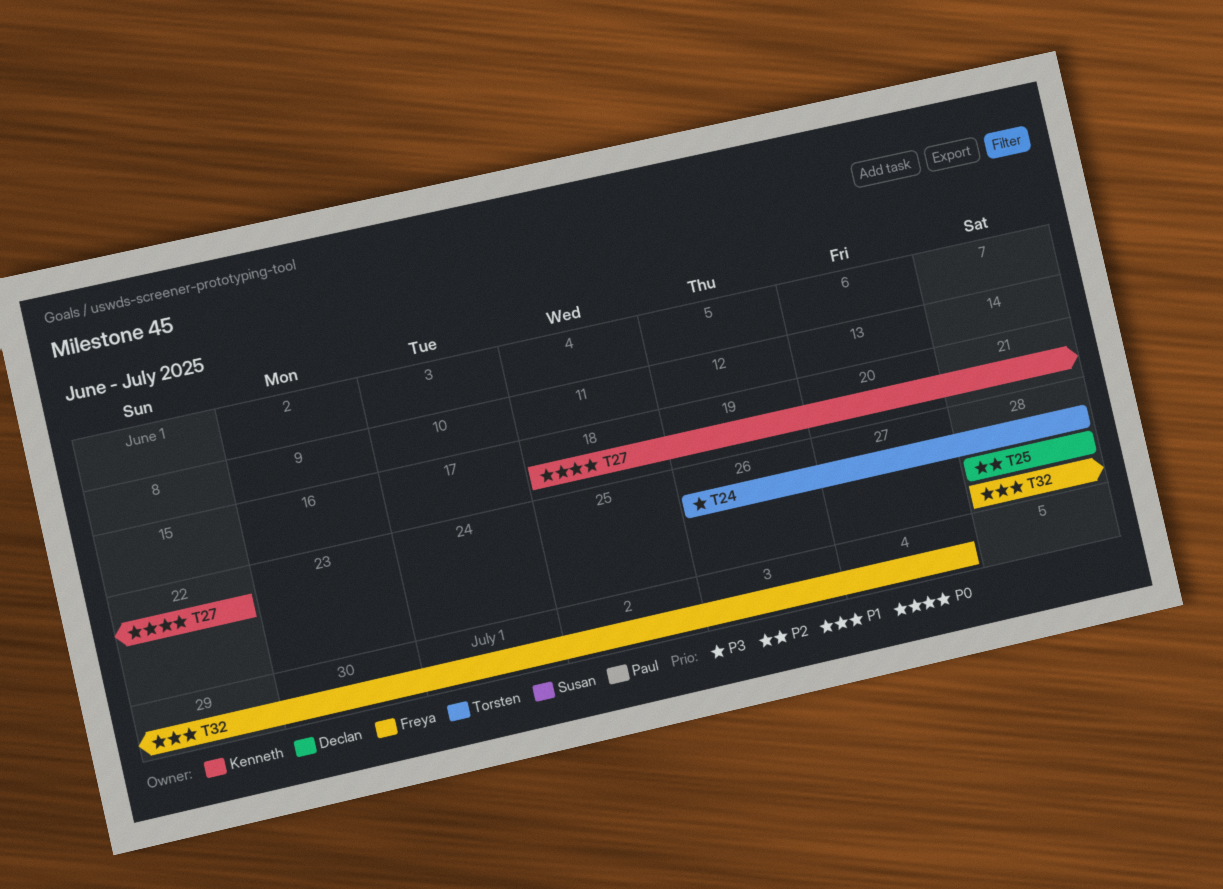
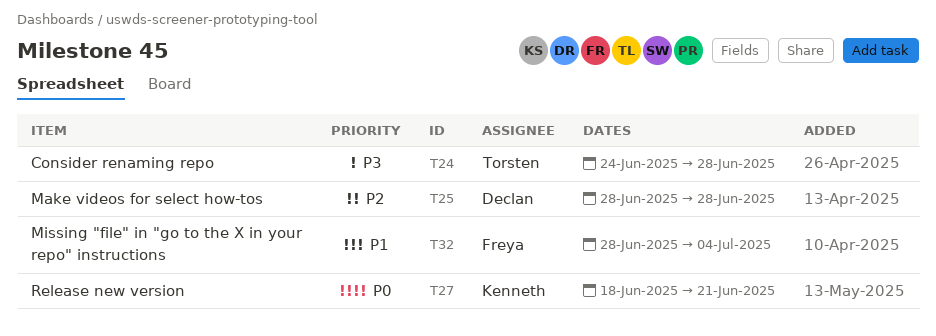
T24, start: Jun 26 -> Jun 24
T27, due: Jun 22 -> Jun 21

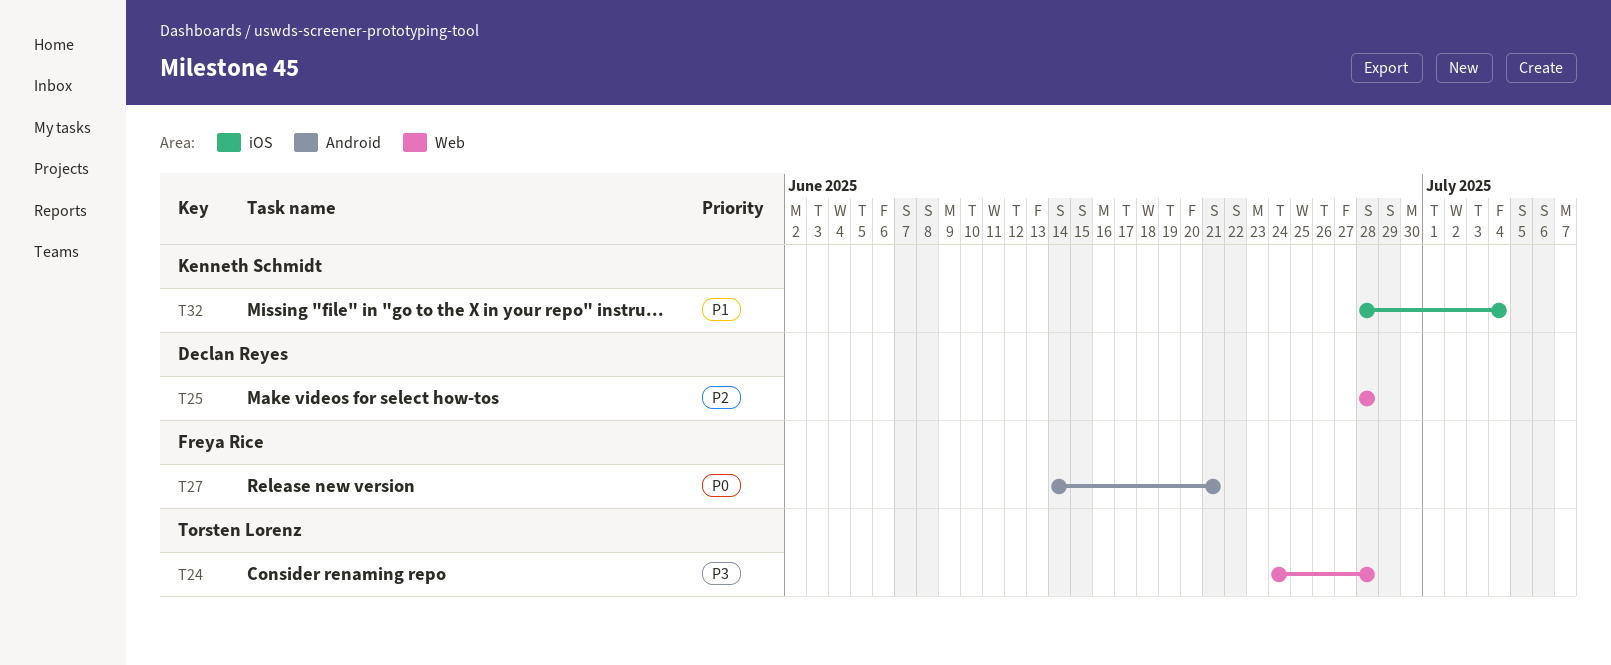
T27, owner: Kenneth Schmidt -> Freya Rice
T27, start: Jun 18 -> Jun 14
T32, owner: Freya Rice -> Kenneth Schmidt

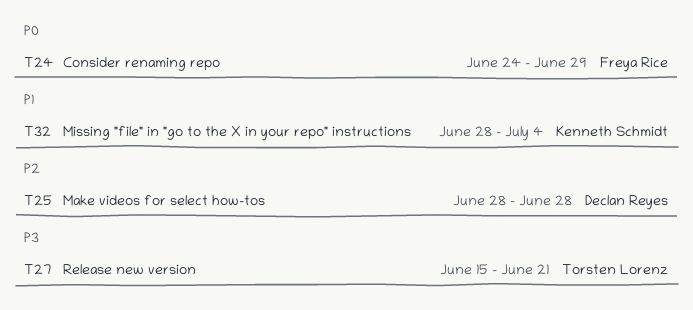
T24, owner: Torsten Lorenz -> Freya Rice
T24, priority: P3 -> P0
T24, due: Jun 28 -> Jun 29
T27, owner: Freya Rice -> Torsten Lorenz
T27, priority: P0 -> P3
T27, start: Jun 14 -> Jun 15

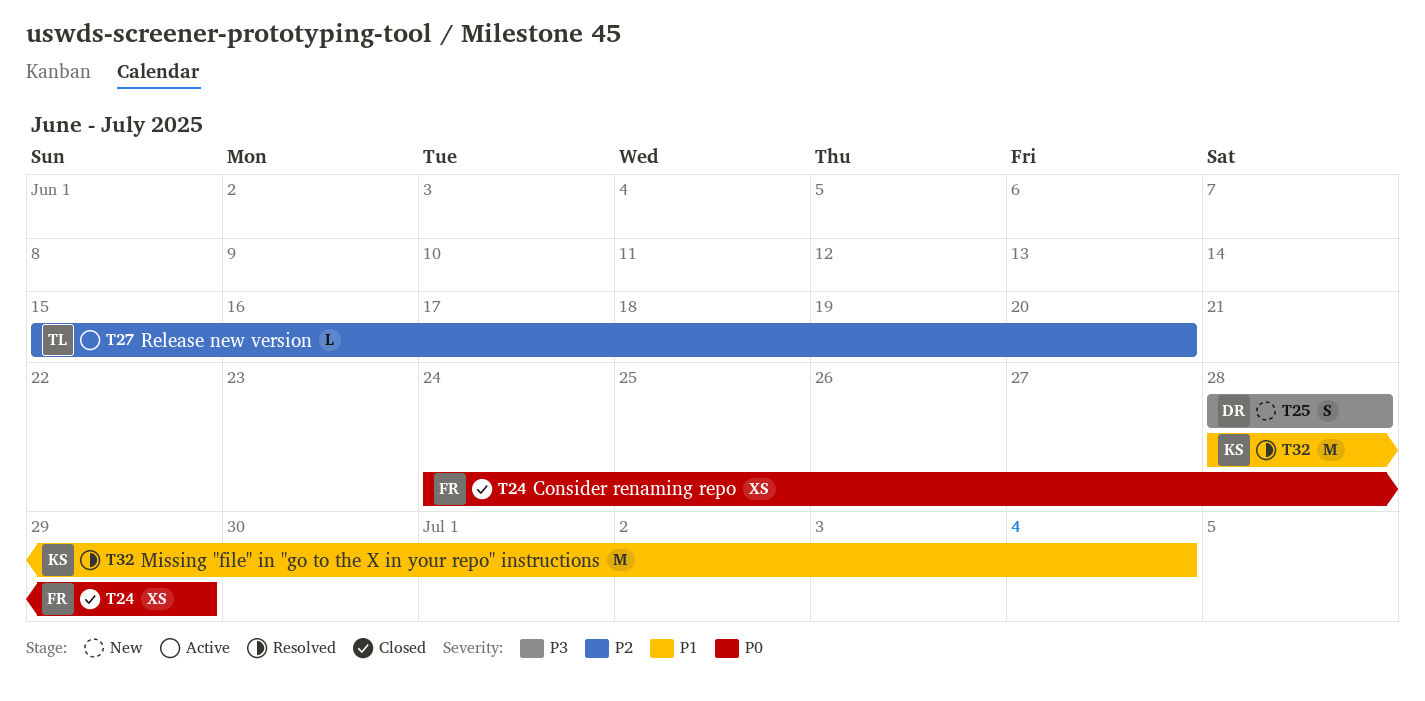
T25, priority: P2 -> P3
T27, priority: P3 -> P2
T27, due: Jun 21 -> Jun 20

